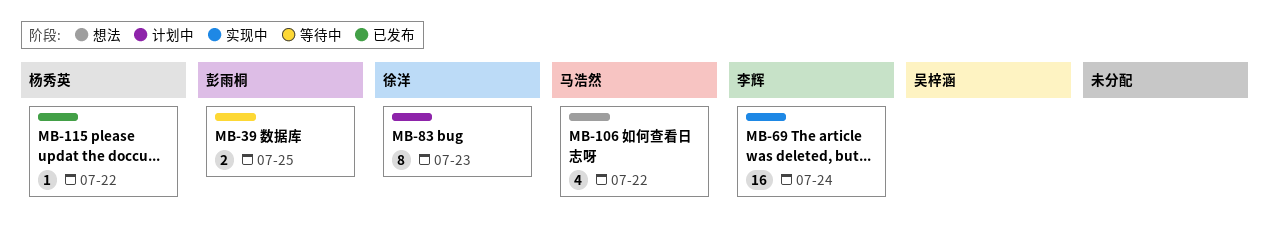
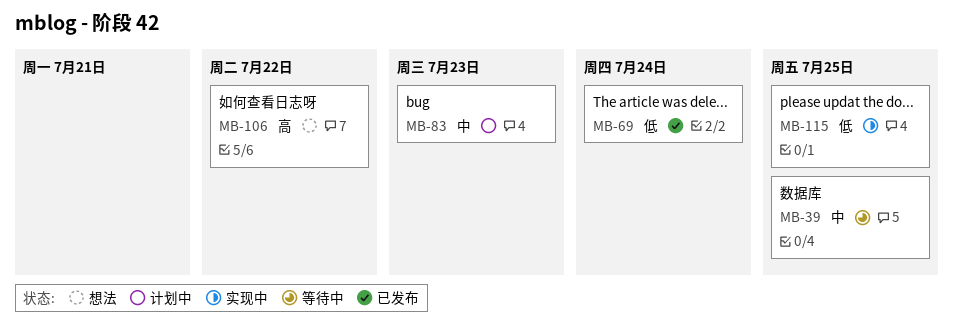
MB-69, status: 实现中 -> 已发布
MB-115, status: 已发布 -> 实现中
MB-115, due: Jul 22 -> Jul 25

